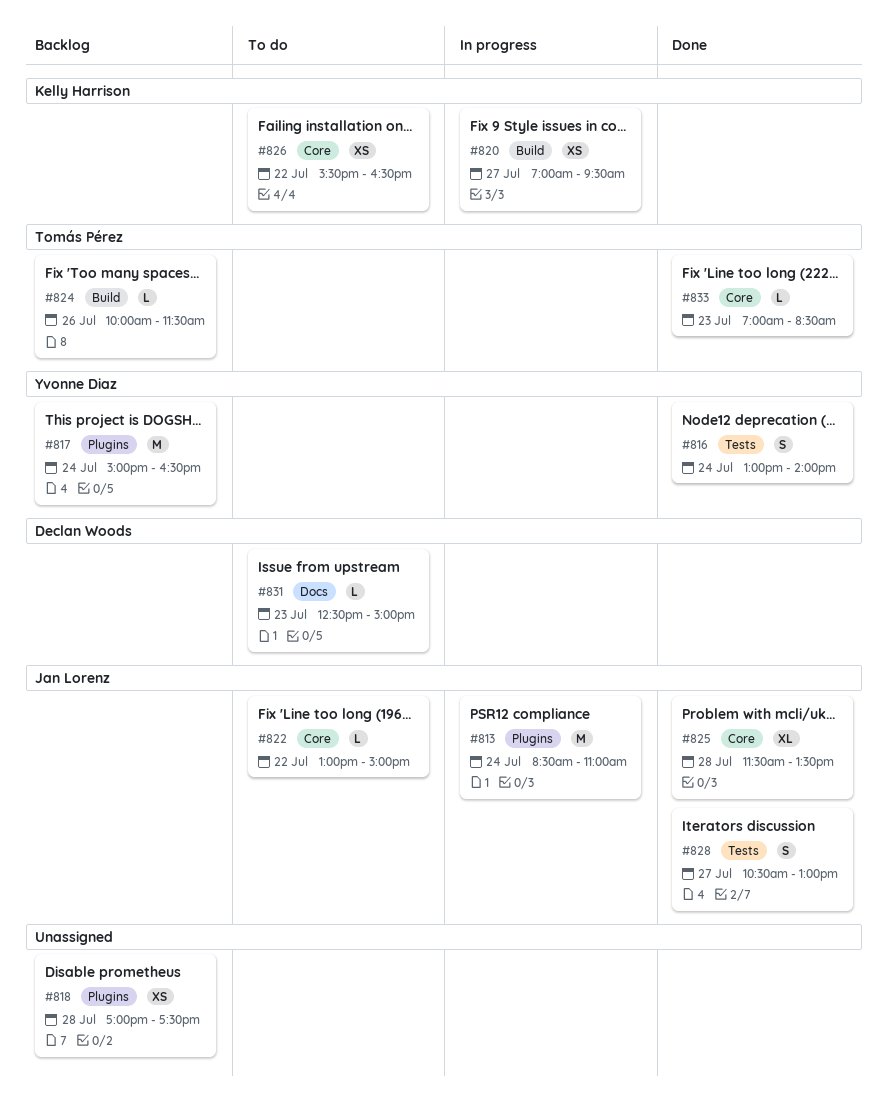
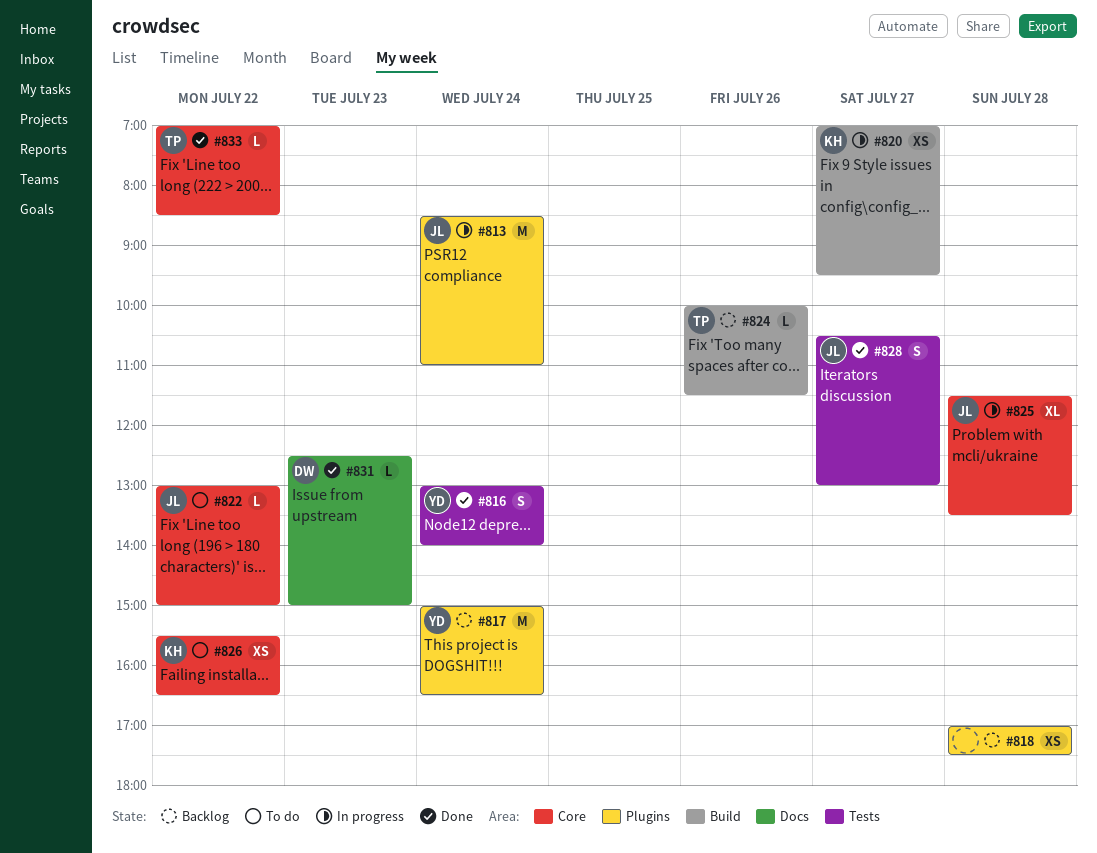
#825, status: Done -> In progress
#831, status: To do -> Done
#833, day: Jul 23 -> Jul 22

